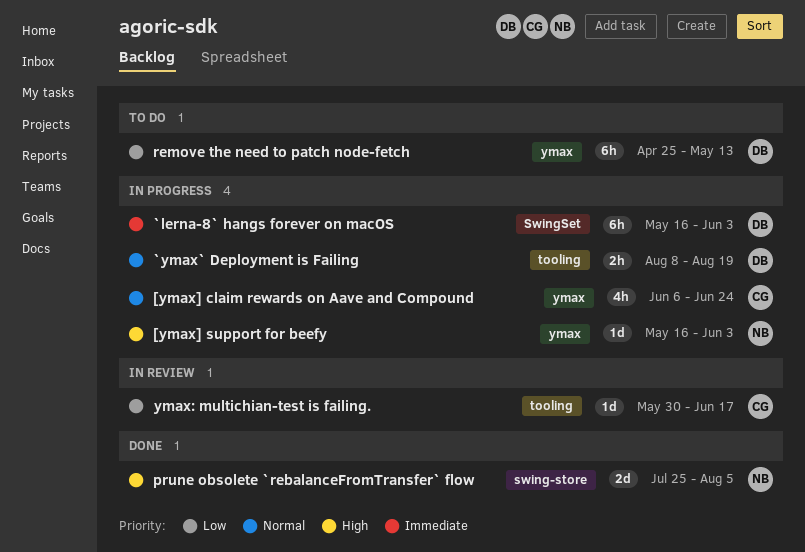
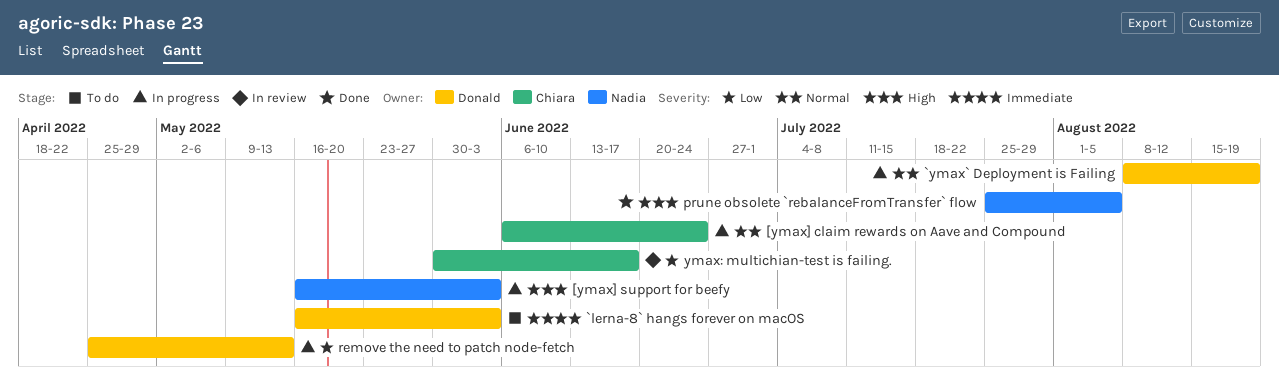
`lerna-8` hangs forever on macOS, status: In progress -> To do
remove the need to patch node-fetch, status: To do -> In progress

